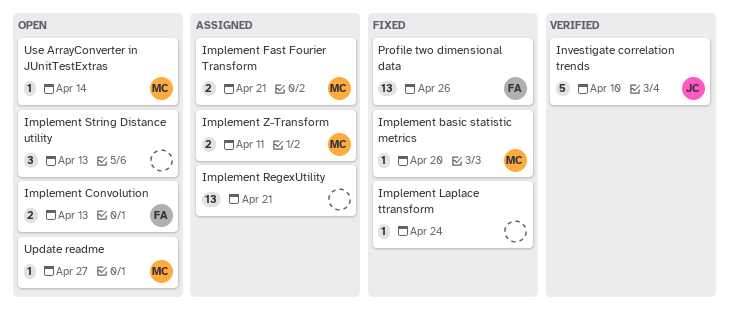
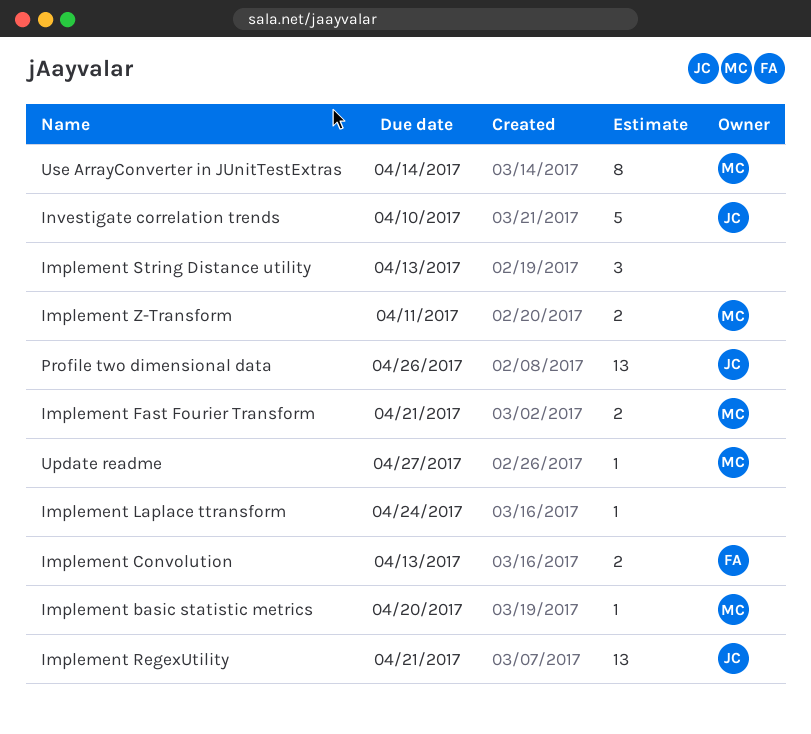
Implement RegexUtility, owner: none -> JC
Profile two dimensional data, owner: FA -> JC
Use ArrayConverter in JUnitTestExtras, estimate: 1 -> 8

